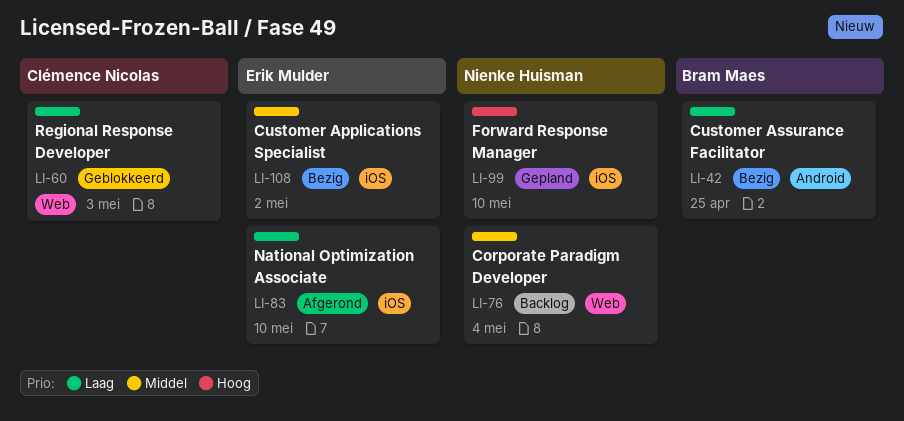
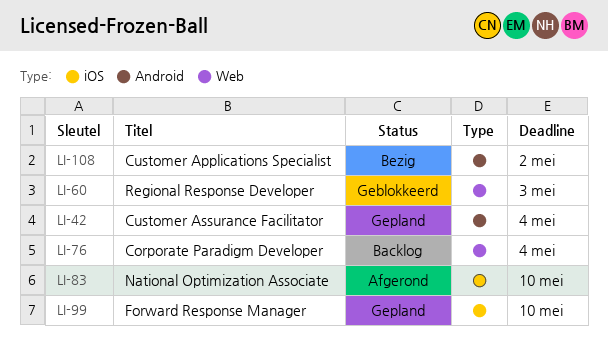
LI-42, status: Bezig -> Gepland
LI-42, due: Apr 25 -> May 4
LI-108, label: iOS -> Android

